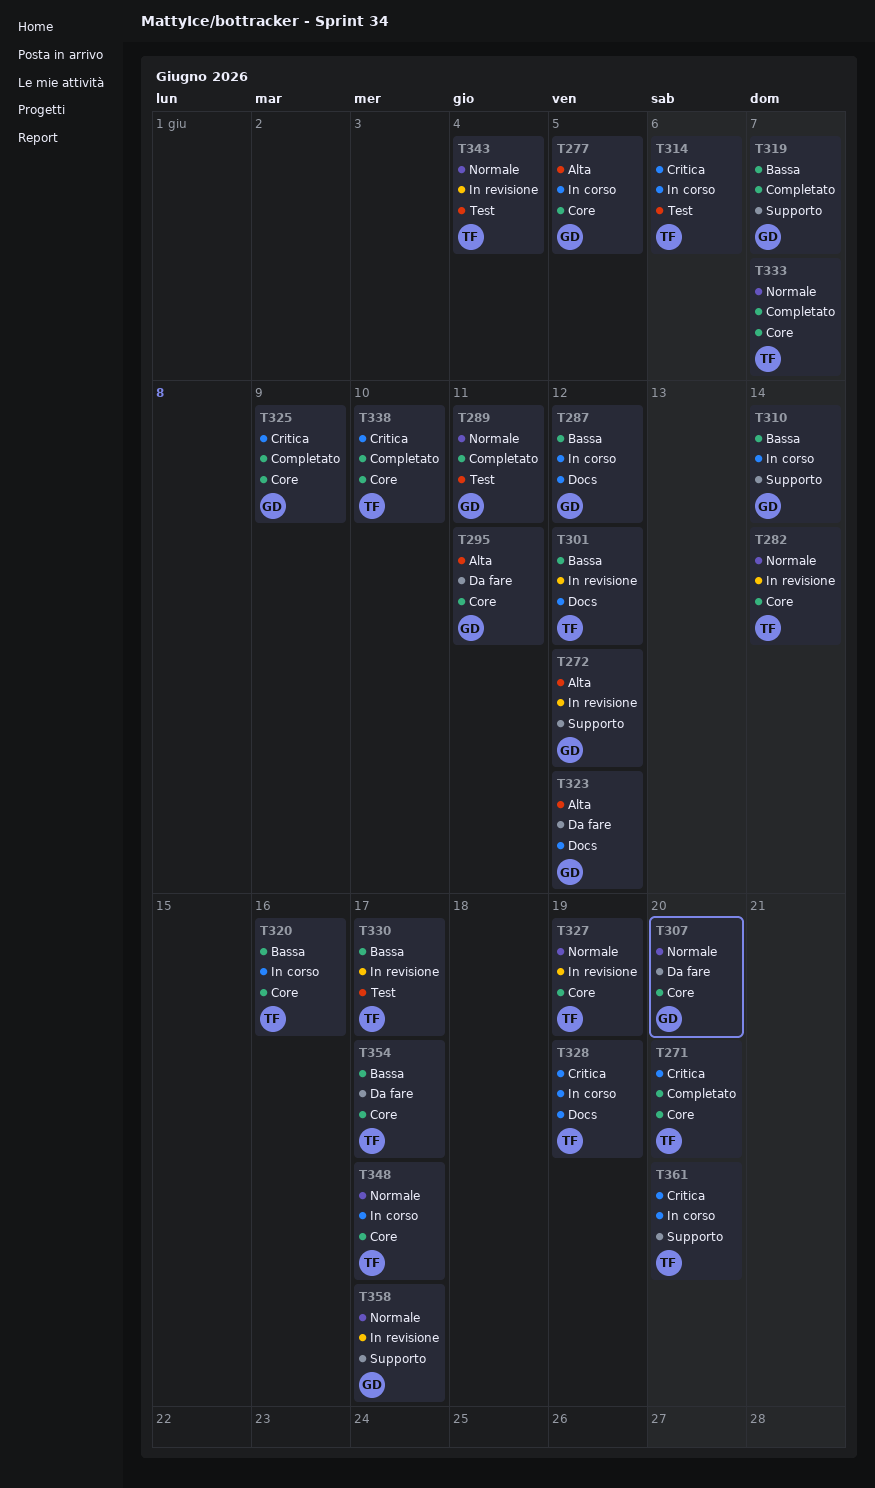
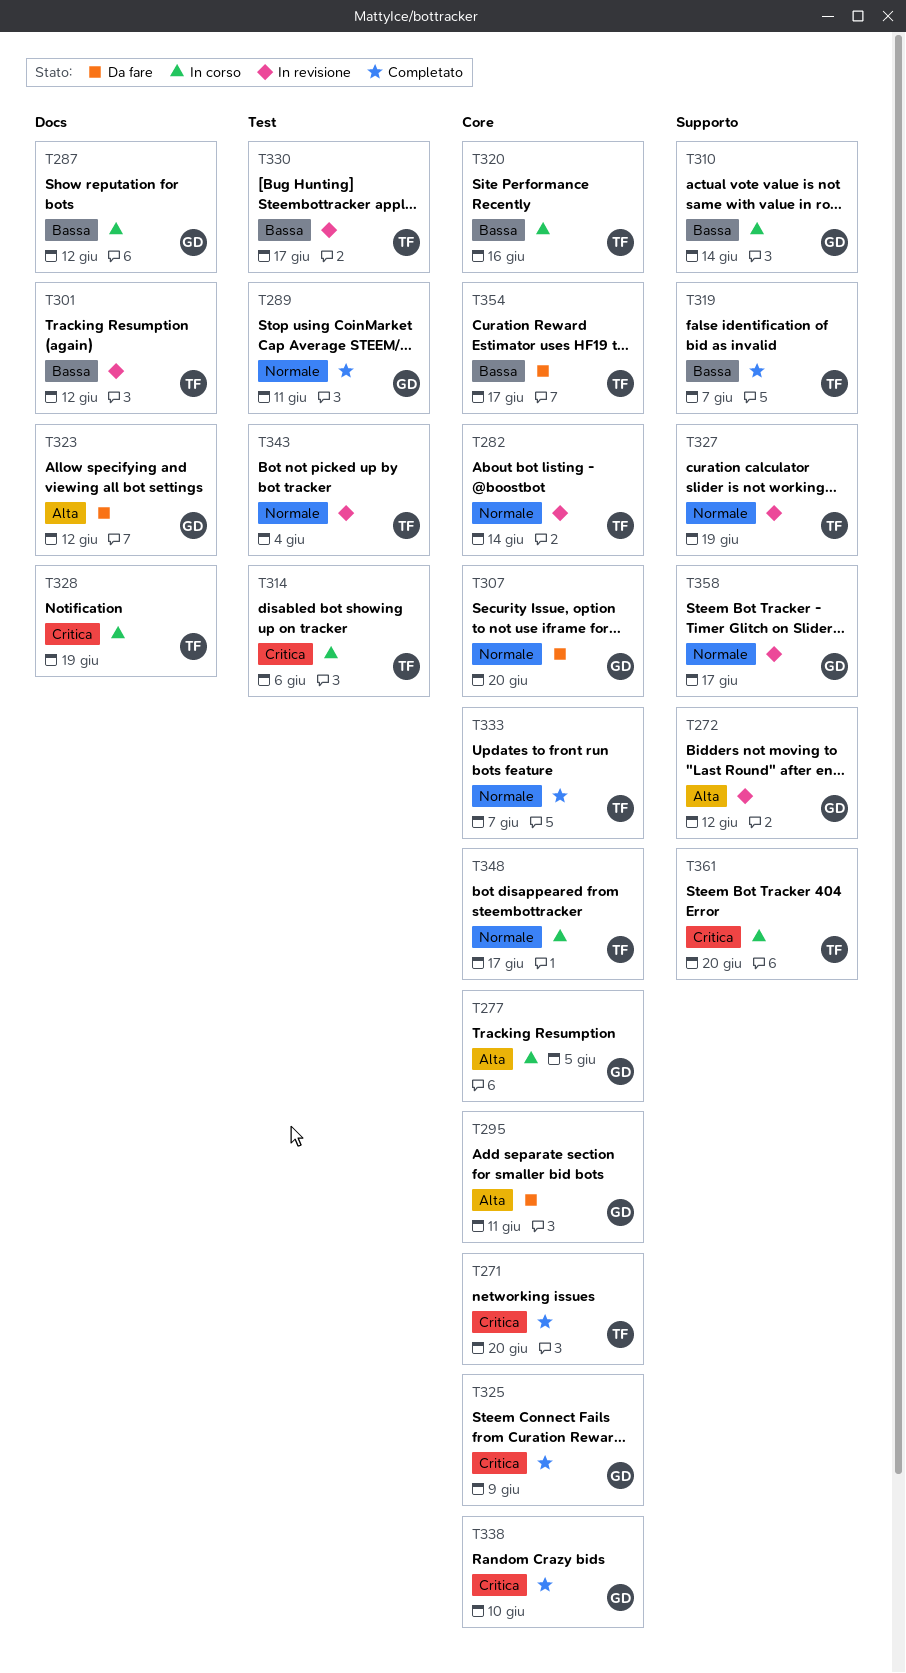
T319, owner: GD -> TF
T327, label: Core -> Supporto
T338, owner: TF -> GD

